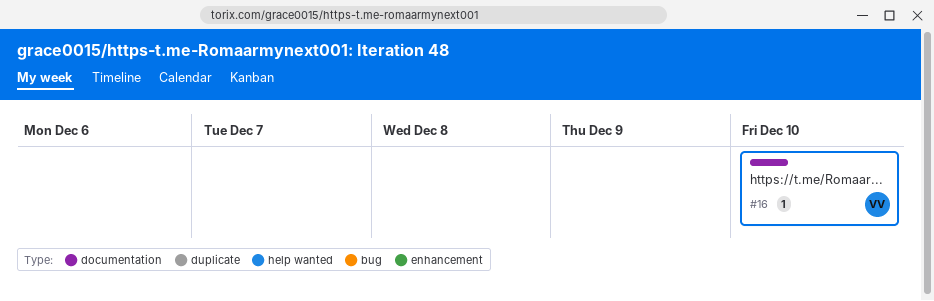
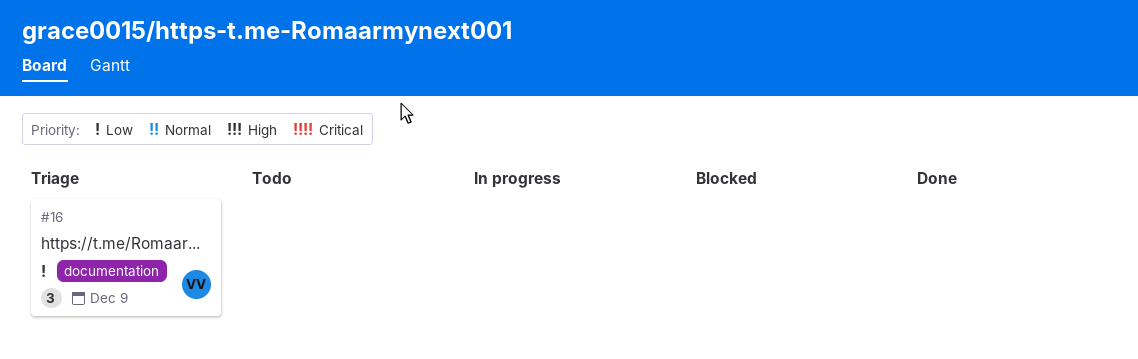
#16, estimate: 1 -> 3
#16, due: Dec 10 -> Dec 9

